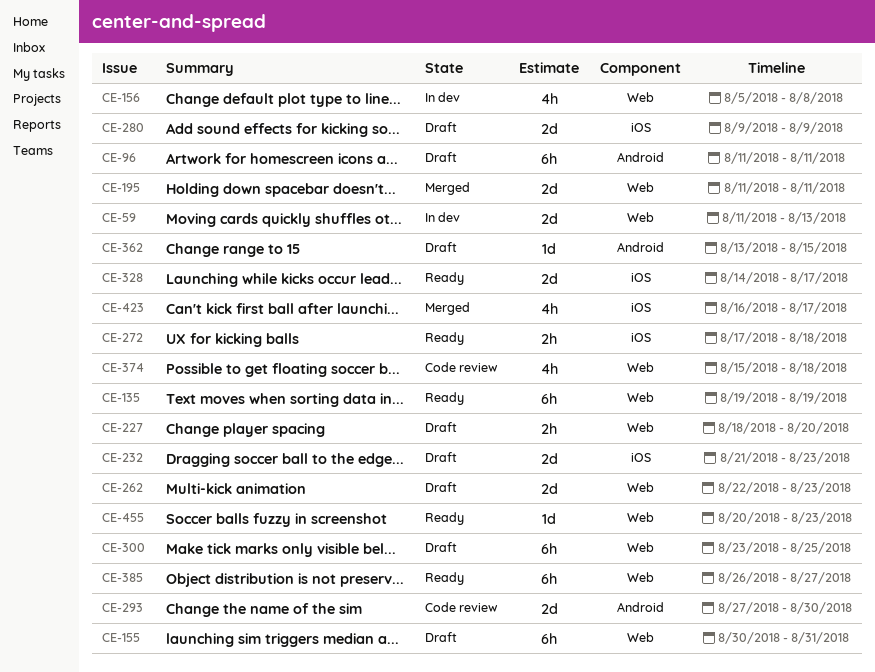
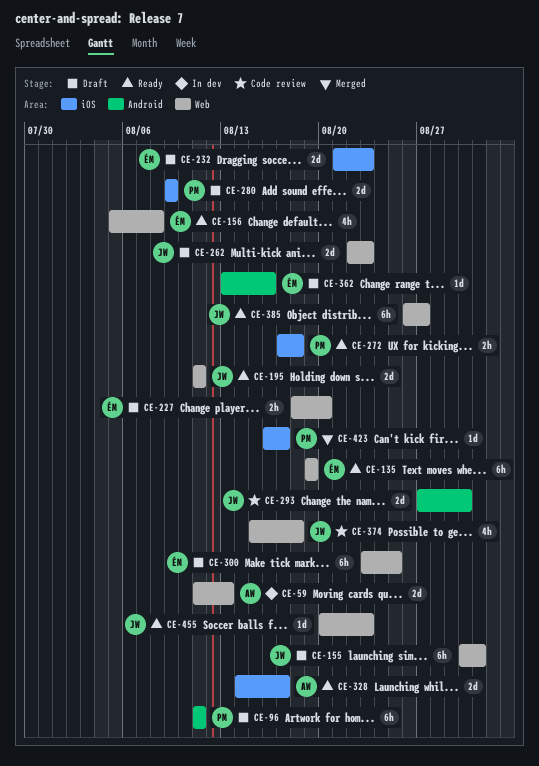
CE-156, status: In dev -> Ready
CE-195, status: Merged -> Ready
CE-362, due: Aug 15 -> Aug 16
CE-423, estimate: 4h -> 1d

